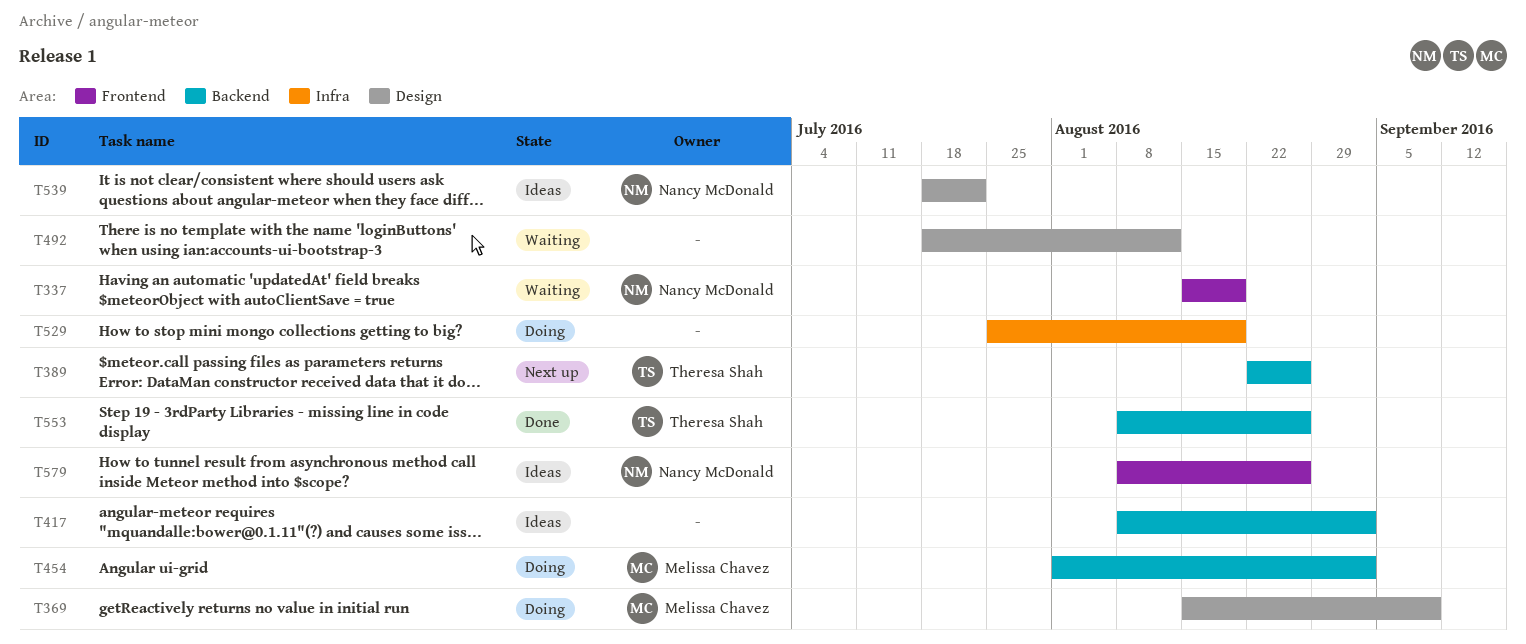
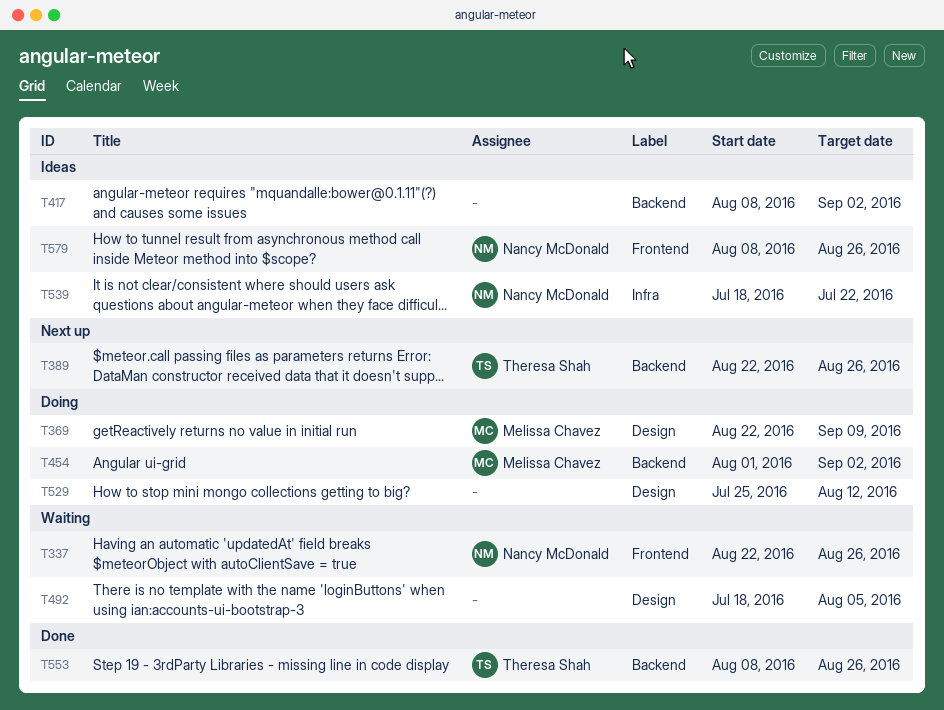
T337, start: Aug 15 -> Aug 22
T337, due: Aug 19 -> Aug 26
T369, start: Aug 15 -> Aug 22
T492, due: Aug 12 -> Aug 5
T529, label: Infra -> Design
T529, due: Aug 19 -> Aug 12
T539, label: Design -> Infra

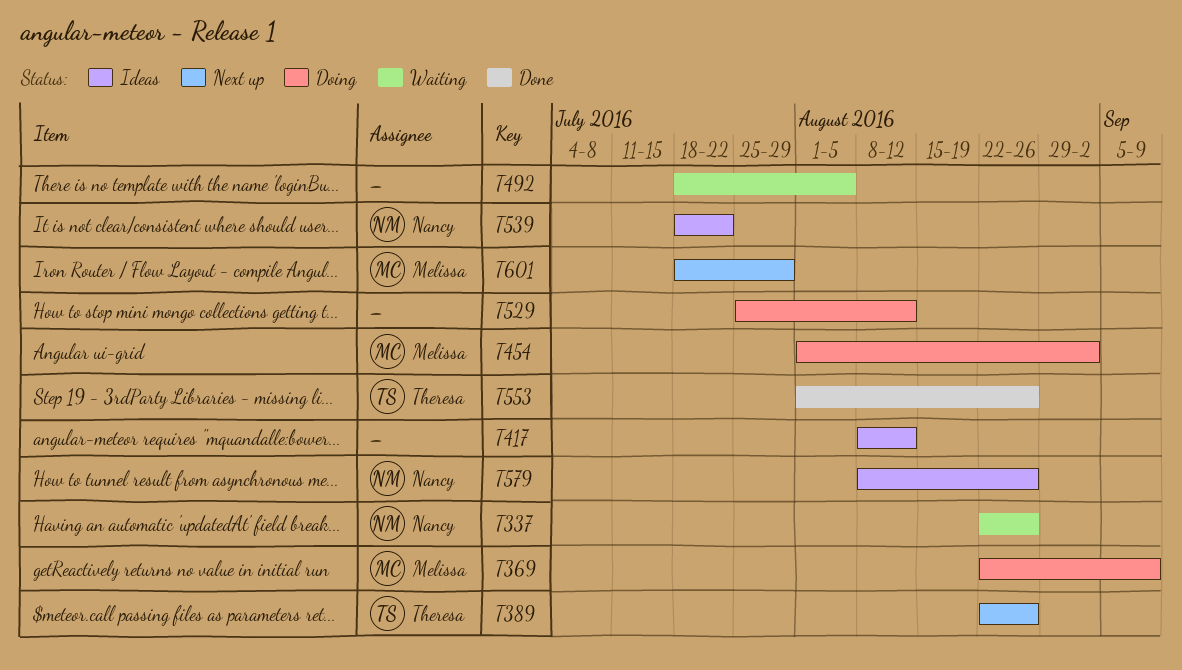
T417, due: Sep 2 -> Aug 12
T553, start: Aug 8 -> Aug 1
T601: none -> present

